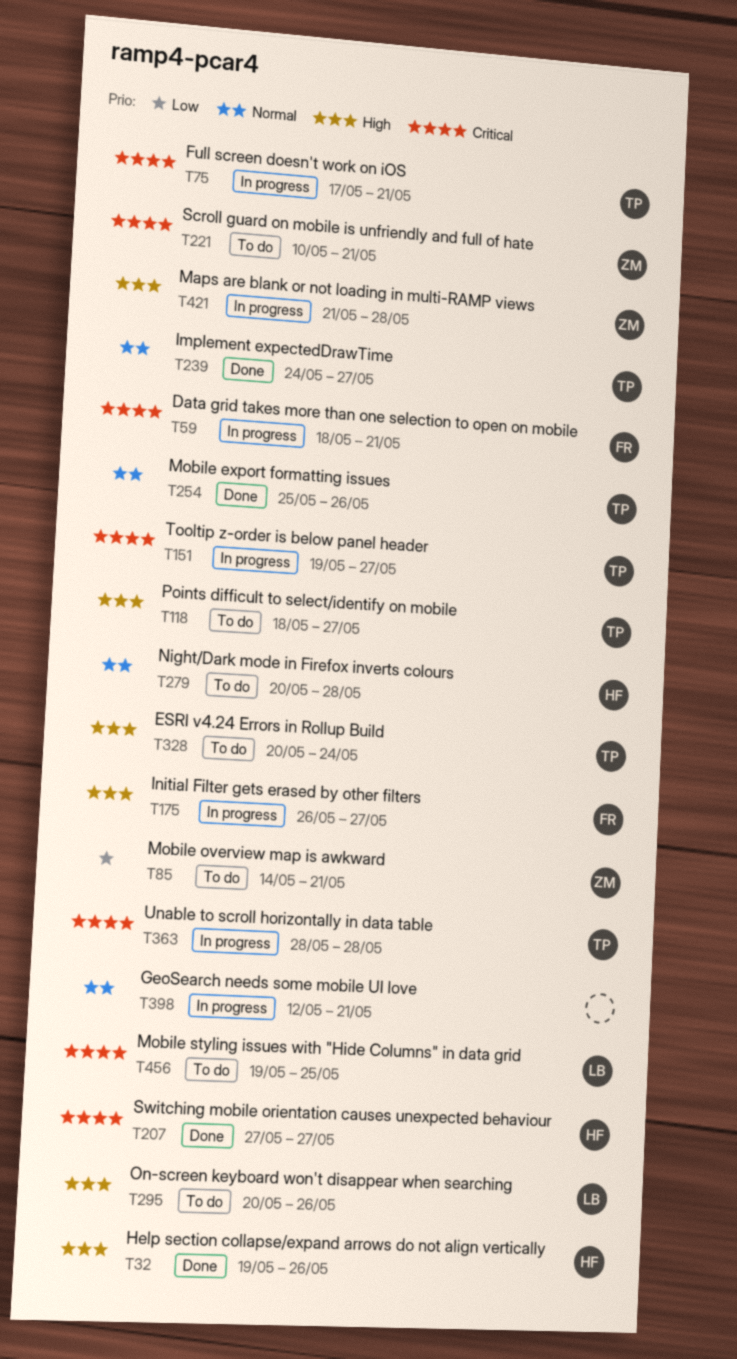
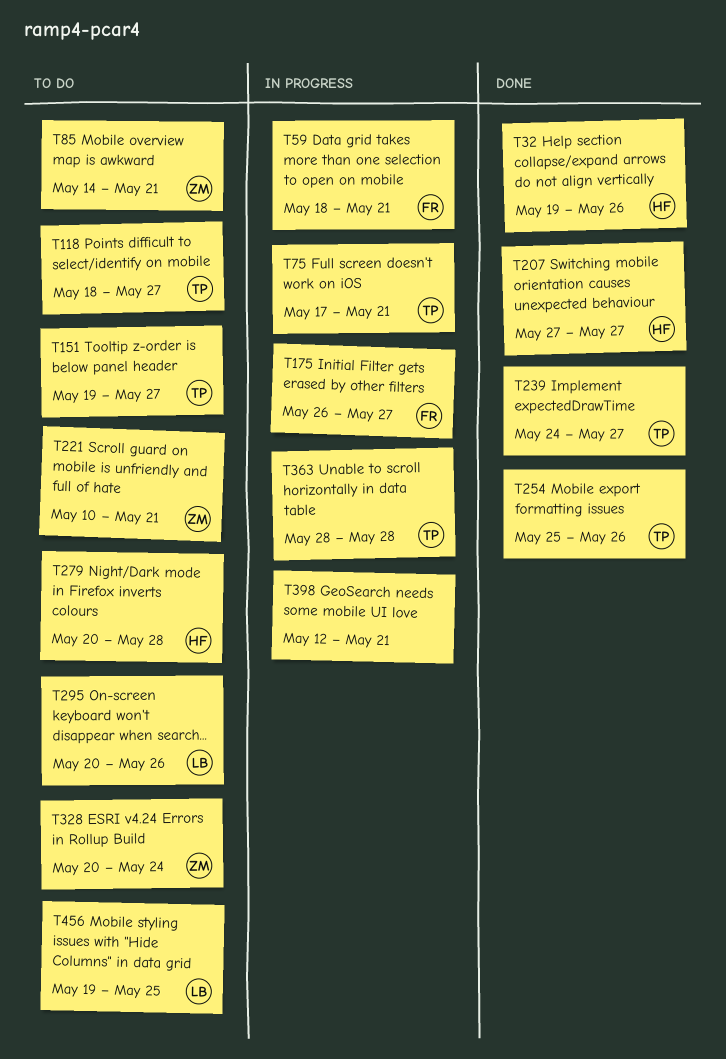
T151, status: In progress -> To do
T328, owner: TP -> ZM
T421: present -> none

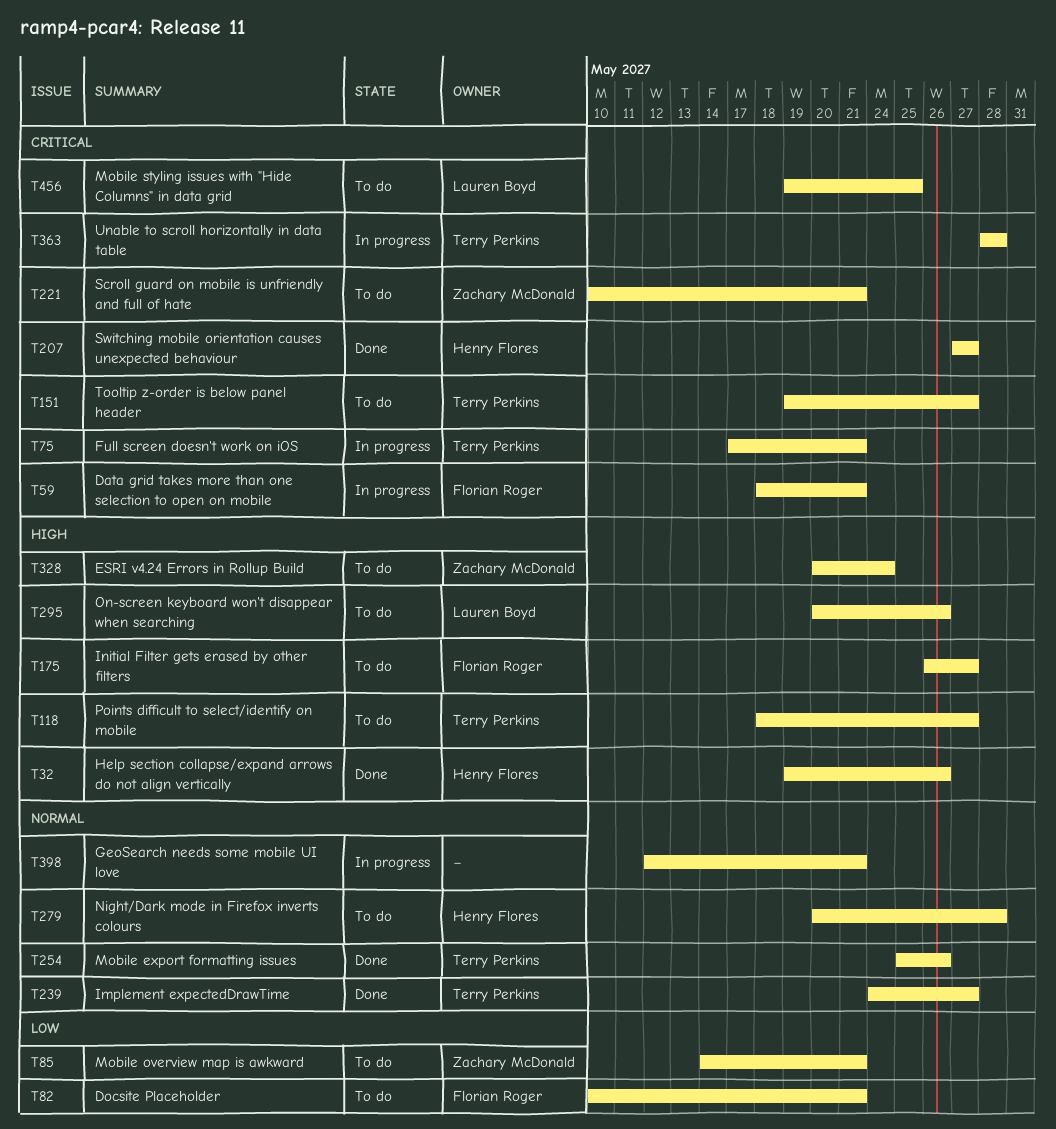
T82: none -> present
T175, status: In progress -> To do

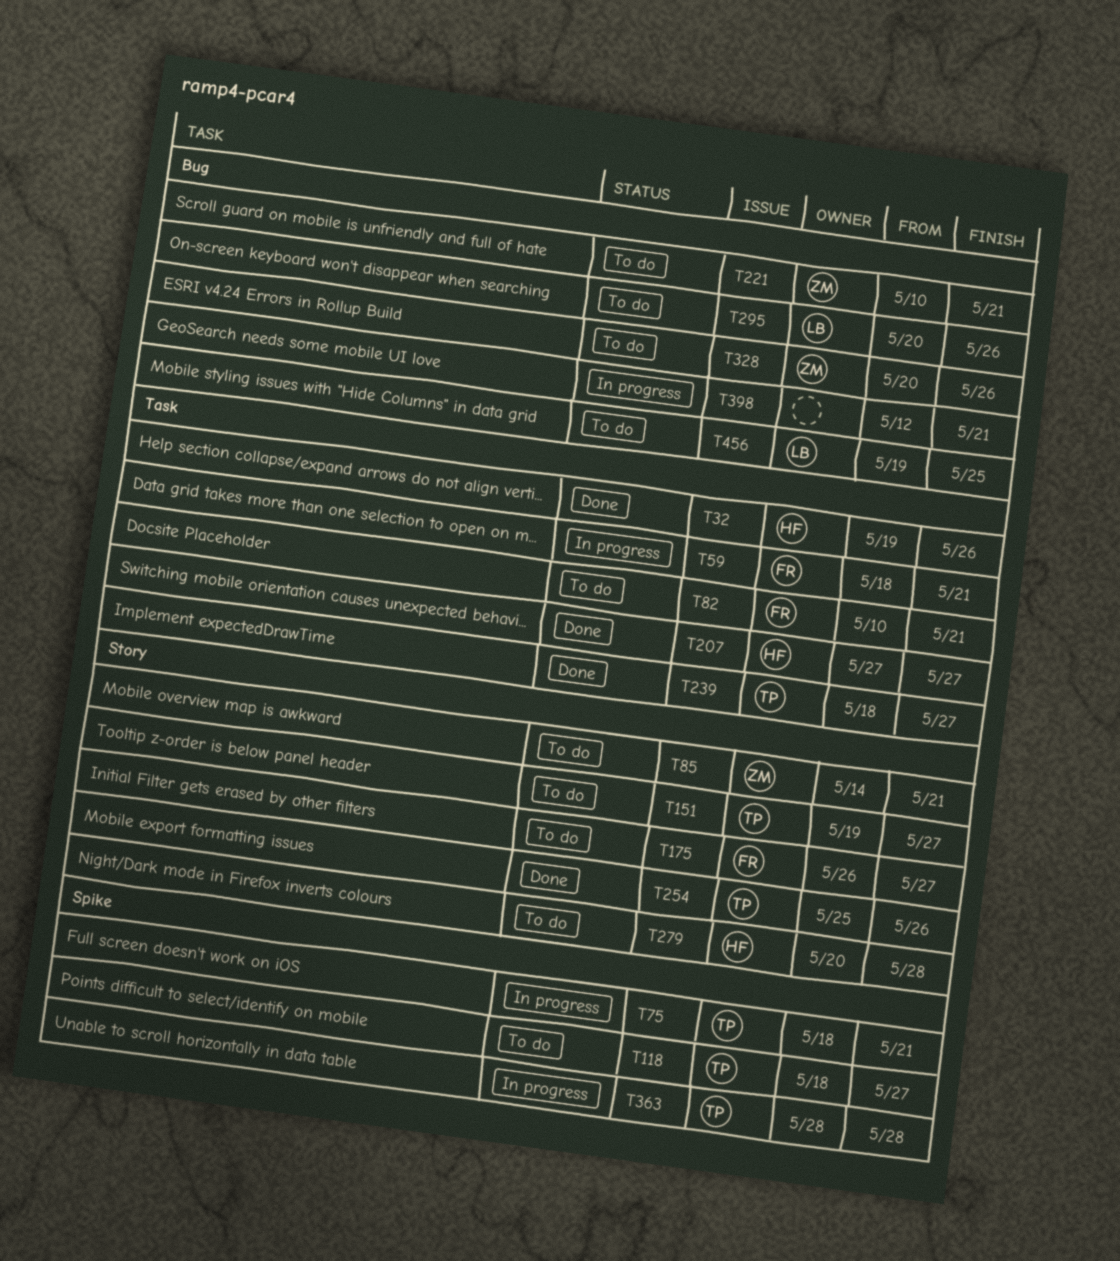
T75, start: May 17 -> May 18
T239, start: May 24 -> May 18
T328, due: May 24 -> May 26

